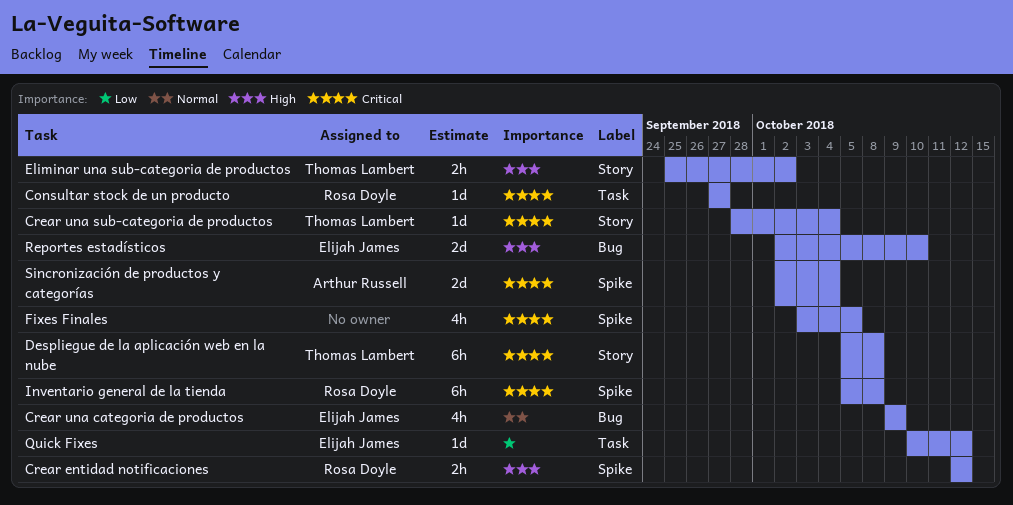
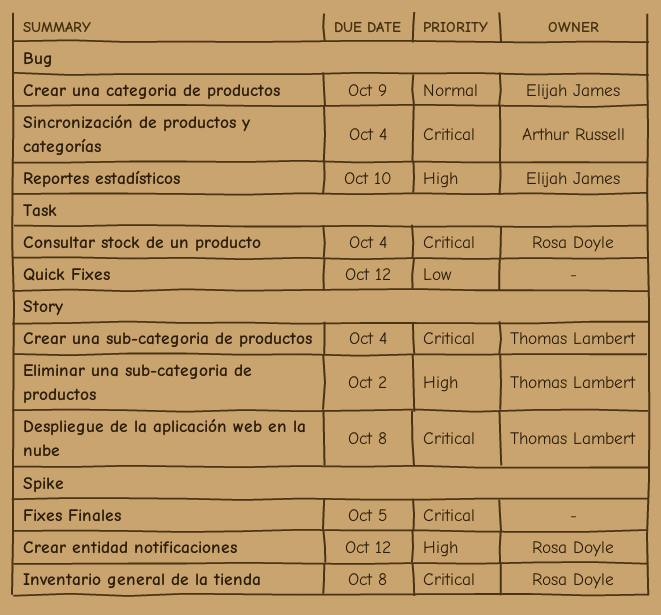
Consultar stock de un producto, due: Sep 27 -> Oct 4
Quick Fixes, owner: Elijah James -> none
Sincronización de productos y categorías, label: Spike -> Bug

